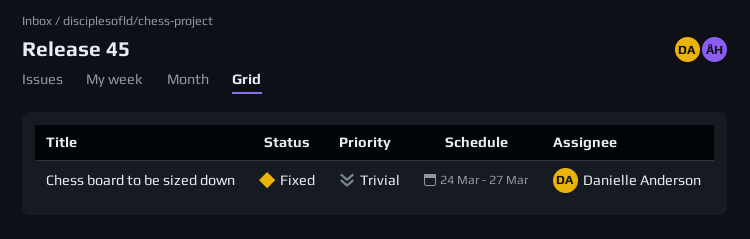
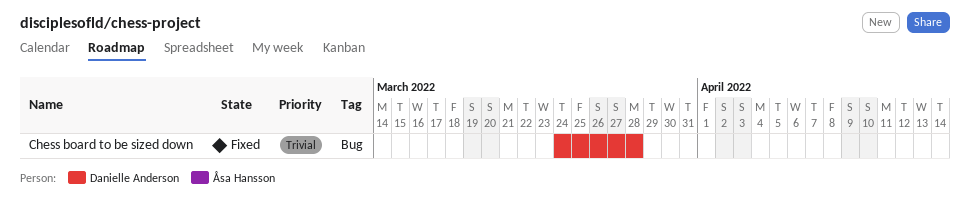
Chess board to be sized down, due: Mar 27 -> Mar 28

